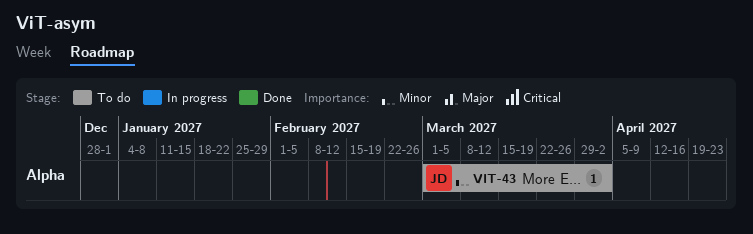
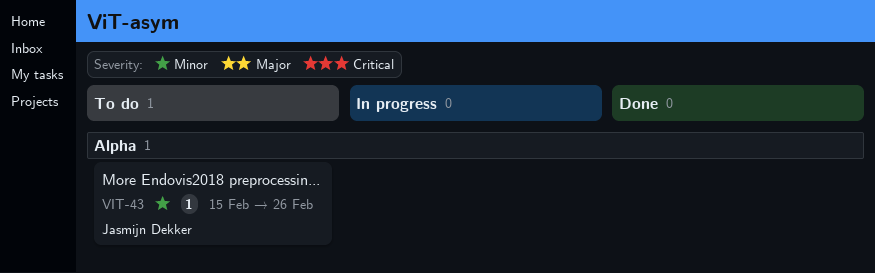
VIT-43, start: Mar 1 -> Feb 15
VIT-43, due: Apr 2 -> Feb 26

